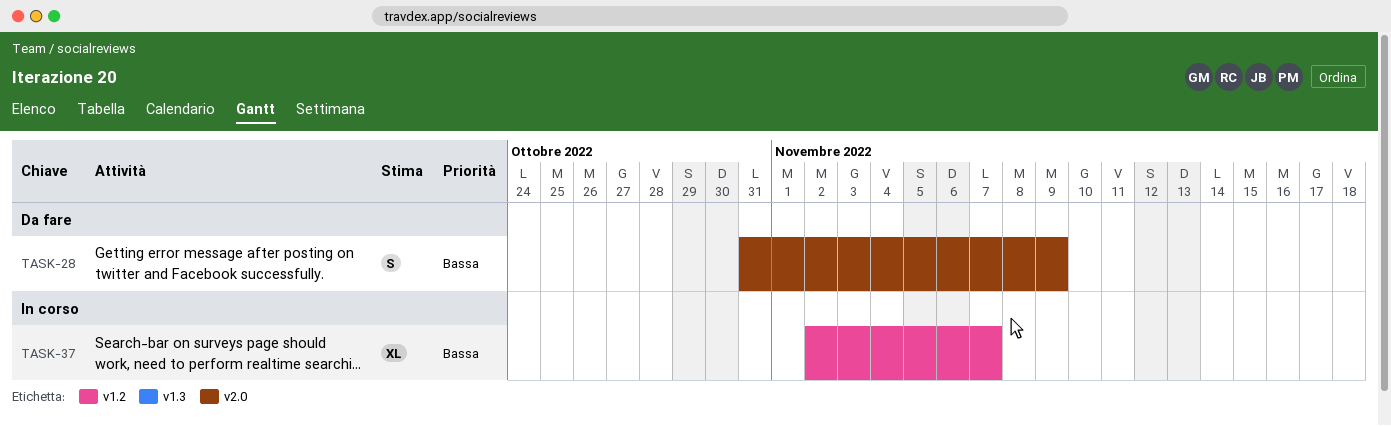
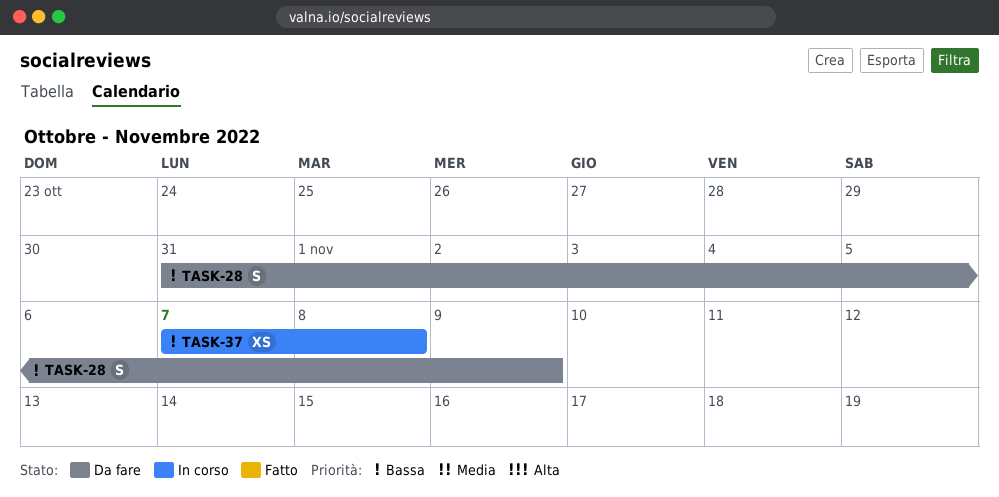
TASK-37, estimate: XL -> XS
TASK-37, start: Nov 2 -> Nov 7
TASK-37, due: Nov 7 -> Nov 8

